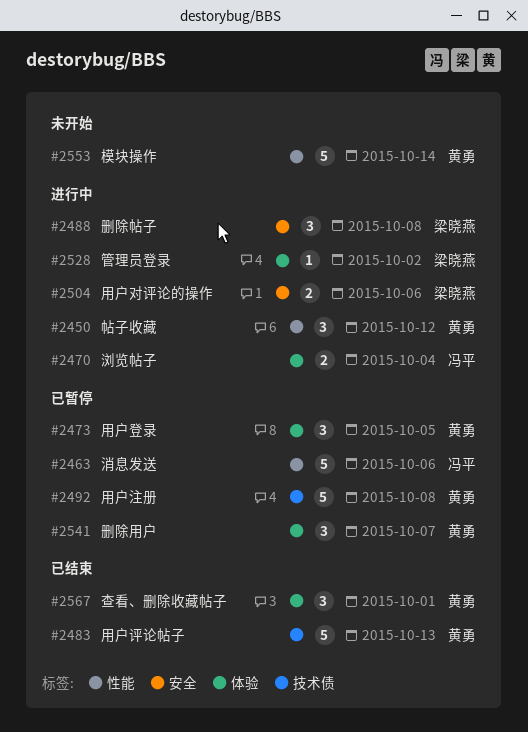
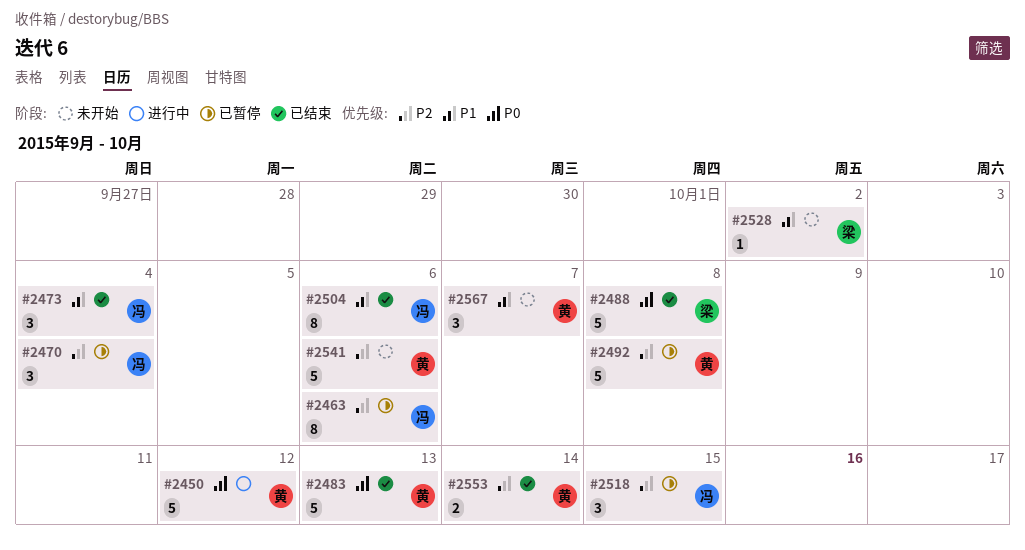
#2450, estimate: 3 -> 5
#2463, estimate: 5 -> 8
#2470, status: 进行中 -> 已暂停
#2470, estimate: 2 -> 3
#2473, status: 已暂停 -> 已结束
#2473, owner: 黄勇 -> 冯平
#2473, due: Oct 5 -> Oct 4
#2488, status: 进行中 -> 已结束
#2488, estimate: 3 -> 5
#2504, status: 进行中 -> 已结束
#2504, owner: 梁晓燕 -> 冯平
#2504, estimate: 2 -> 8
#2518: none -> present
#2528, status: 进行中 -> 未开始
#2541, status: 已暂停 -> 未开始
#2541, estimate: 3 -> 5
#2541, due: Oct 7 -> Oct 6
#2553, status: 未开始 -> 已结束
#2553, estimate: 5 -> 2
#2567, status: 已结束 -> 未开始
#2567, due: Oct 1 -> Oct 7

